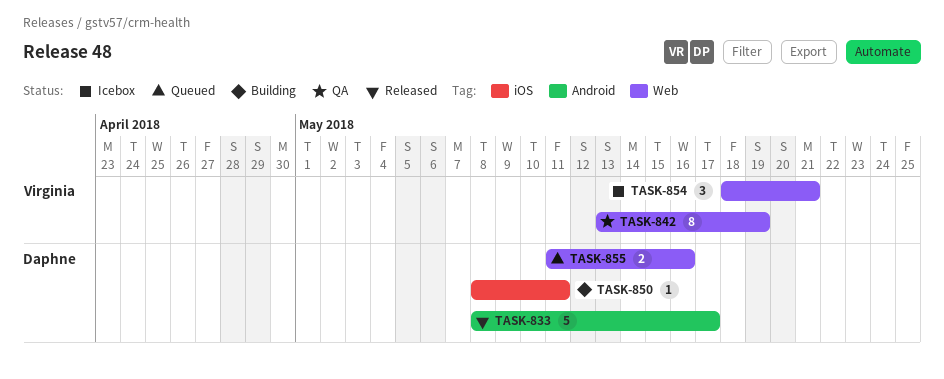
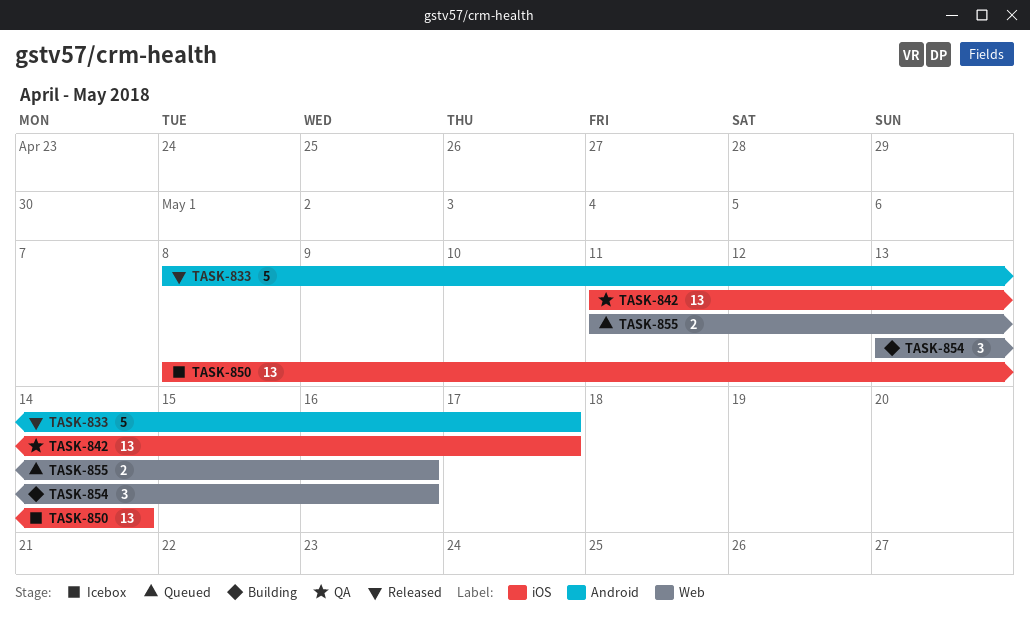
TASK-842, label: Web -> iOS
TASK-842, estimate: 8 -> 13
TASK-842, start: May 13 -> May 11
TASK-842, due: May 19 -> May 17
TASK-850, status: Building -> Icebox
TASK-850, estimate: 1 -> 13
TASK-850, due: May 11 -> May 14
TASK-854, status: Icebox -> Building
TASK-854, start: May 18 -> May 13
TASK-854, due: May 21 -> May 16

